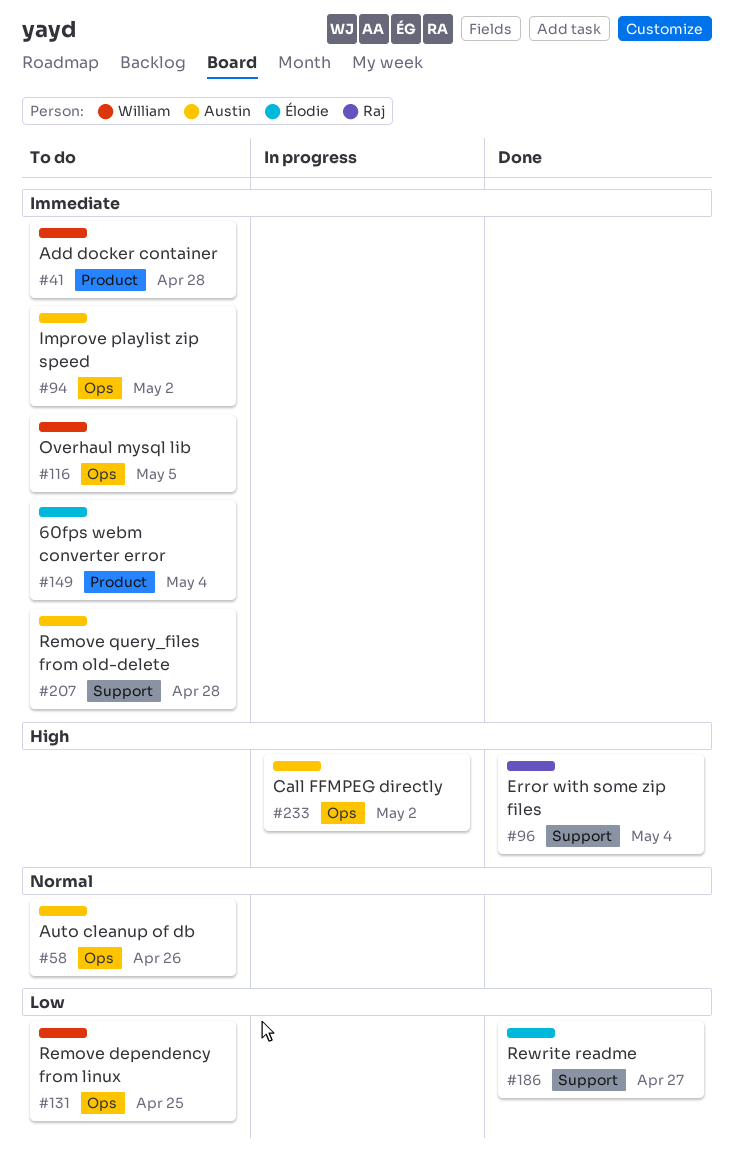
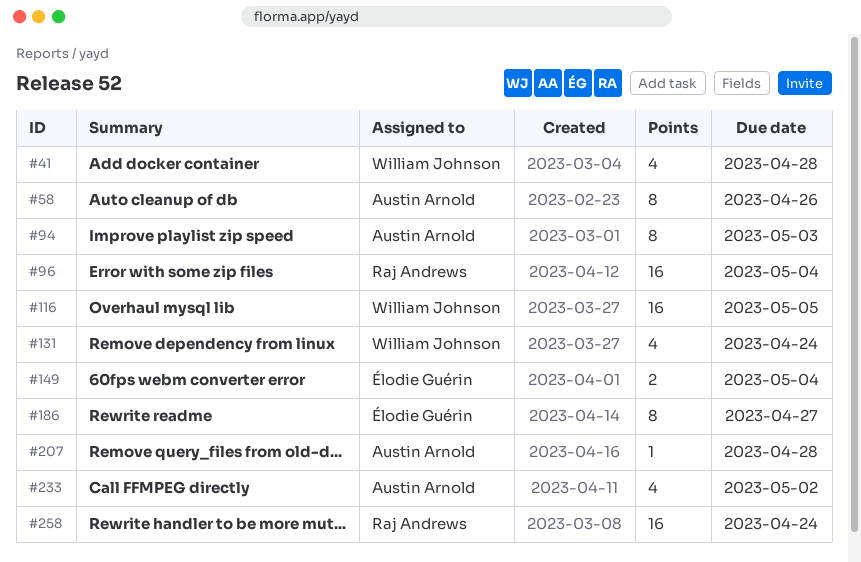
#94, due: May 2 -> May 3
#131, due: Apr 25 -> Apr 24
#258: none -> present

